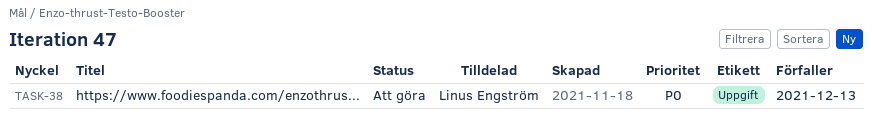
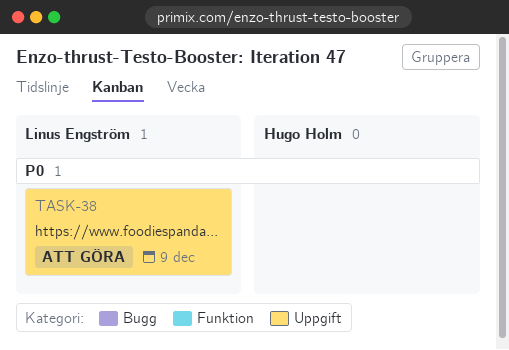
TASK-38, due: Dec 13 -> Dec 9

